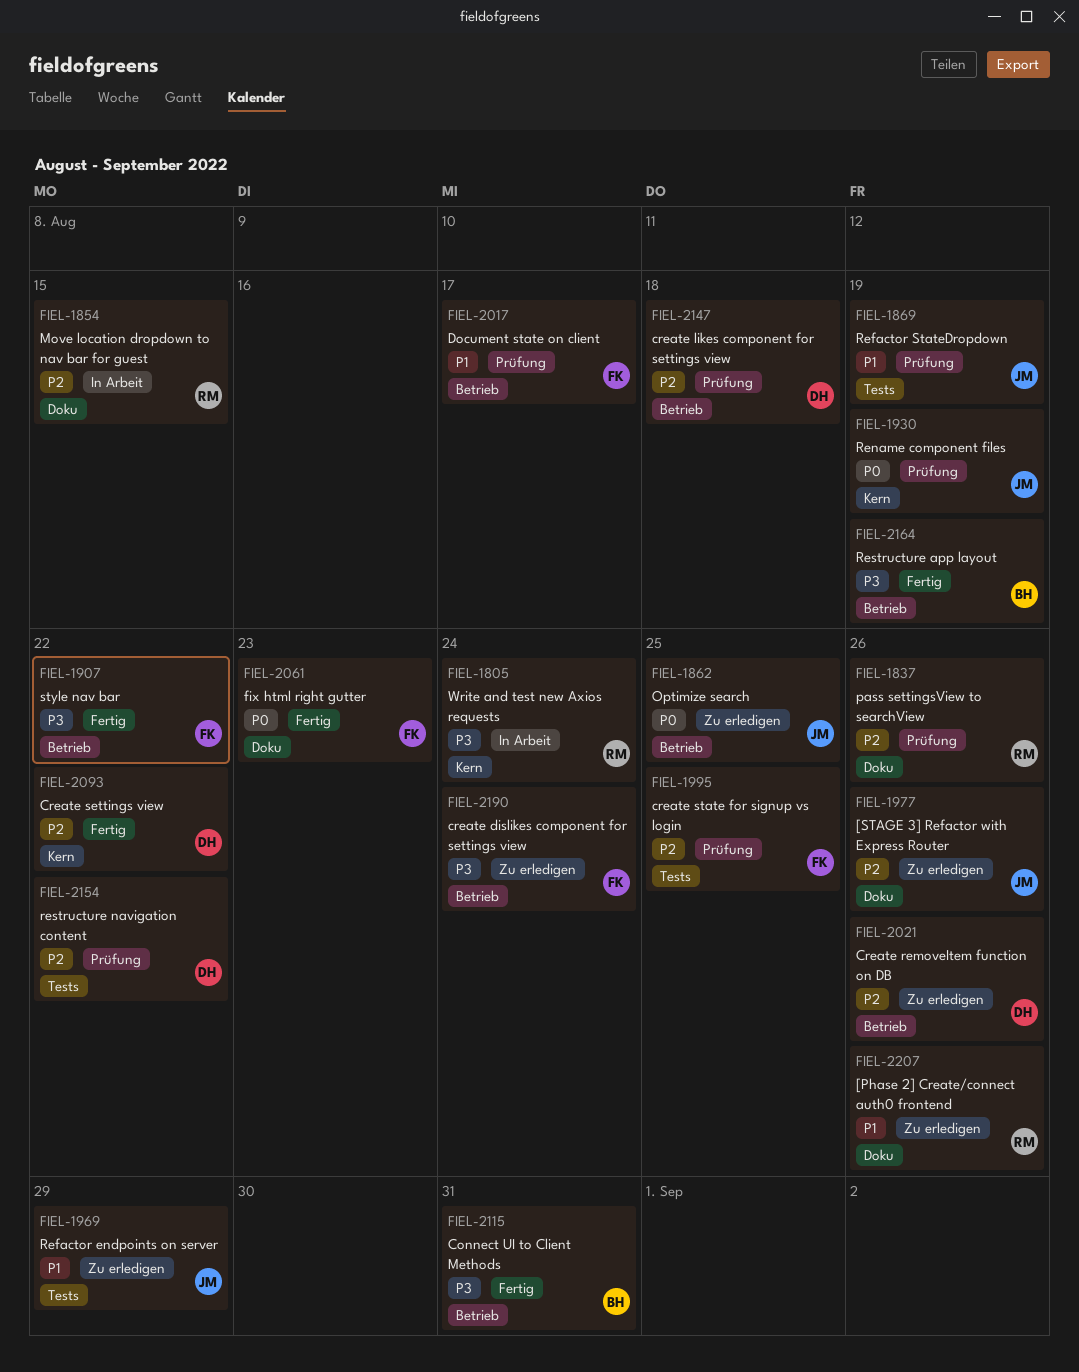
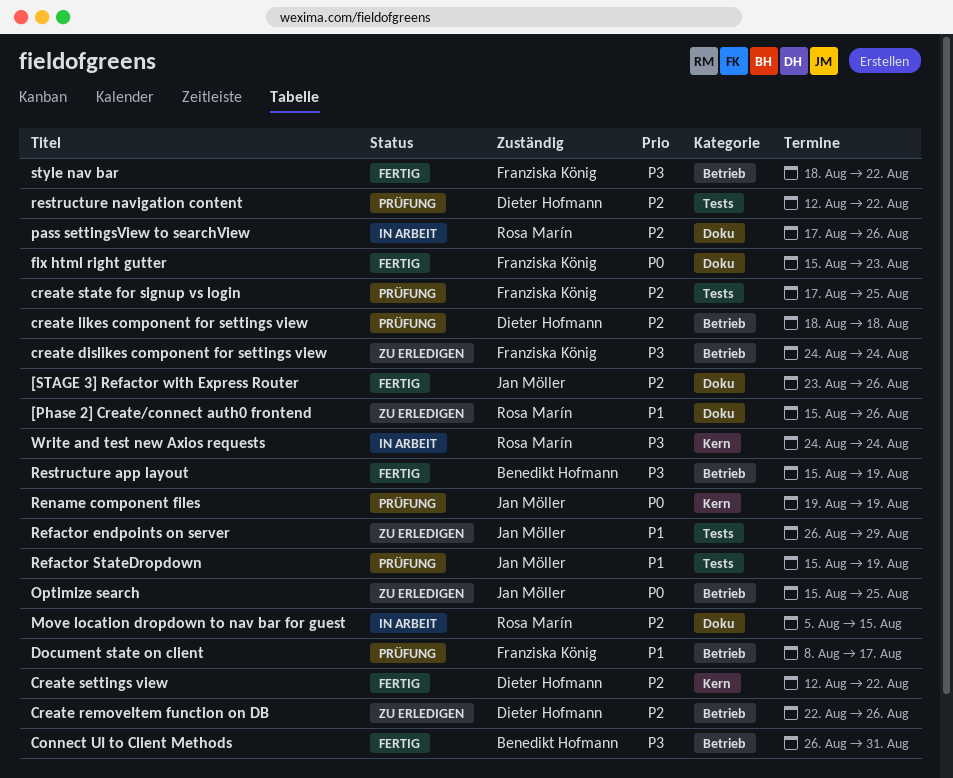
[STAGE 3] Refactor with Express Router, status: Zu erledigen -> Fertig
pass settingsView to searchView, status: Prüfung -> In Arbeit

